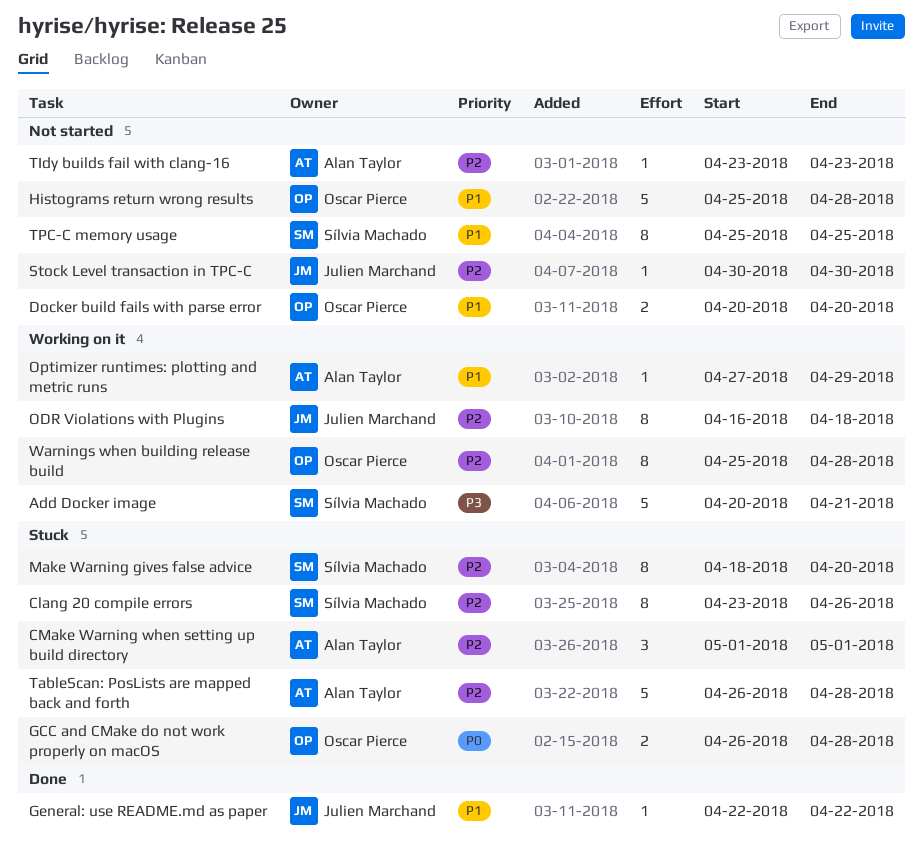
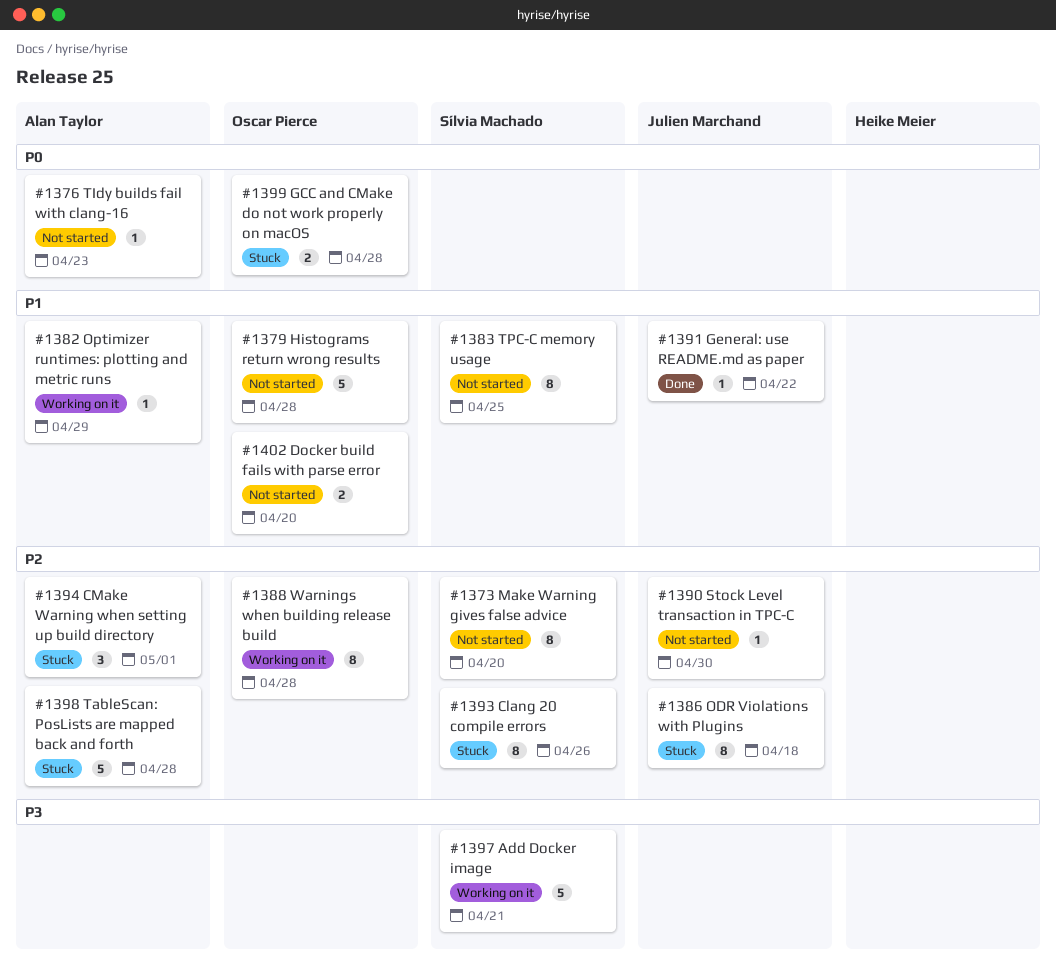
Make Warning gives false advice, status: Stuck -> Not started
ODR Violations with Plugins, status: Working on it -> Stuck
TIdy builds fail with clang-16, priority: P2 -> P0

